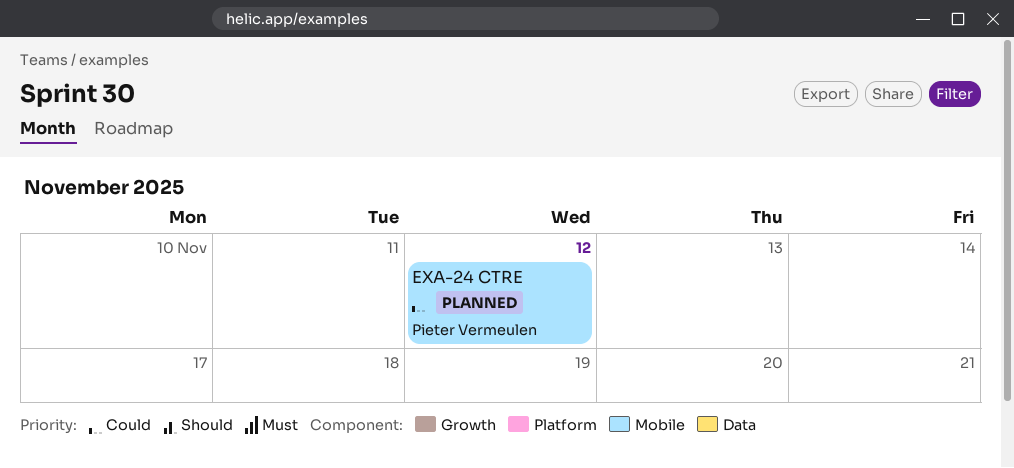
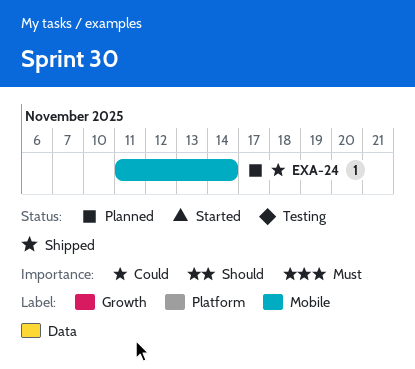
EXA-24, due: Nov 12 -> Nov 14

